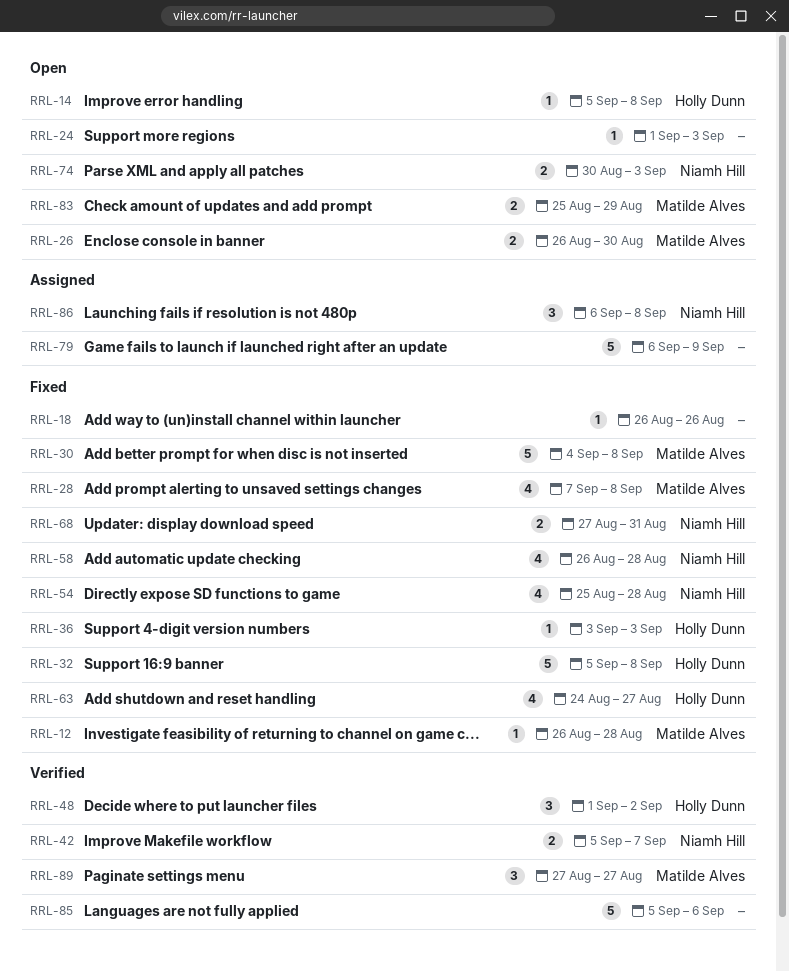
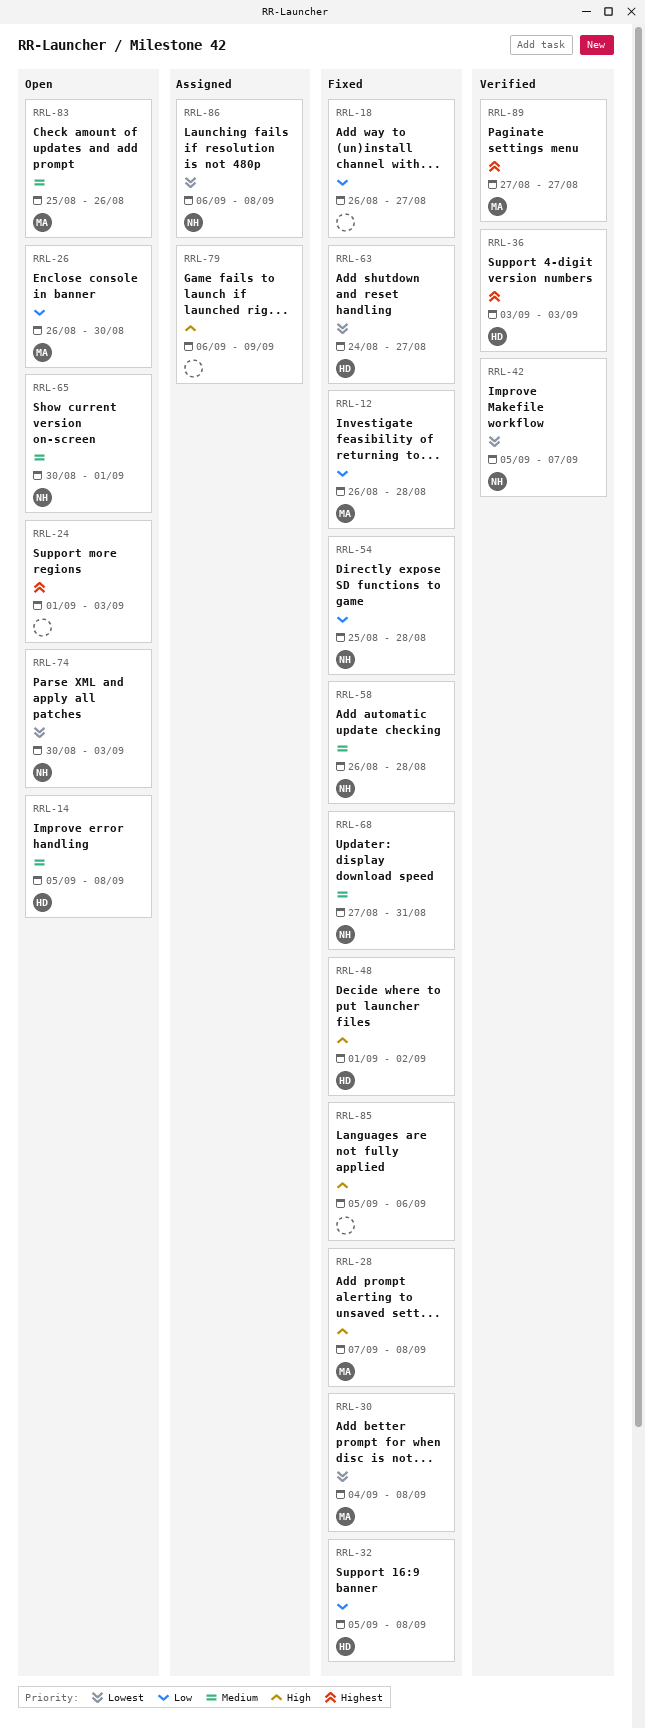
RRL-18, due: Aug 26 -> Aug 27
RRL-36, status: Fixed -> Verified
RRL-48, status: Verified -> Fixed
RRL-65: none -> present
RRL-83, due: Aug 29 -> Aug 26
RRL-85, status: Verified -> Fixed

